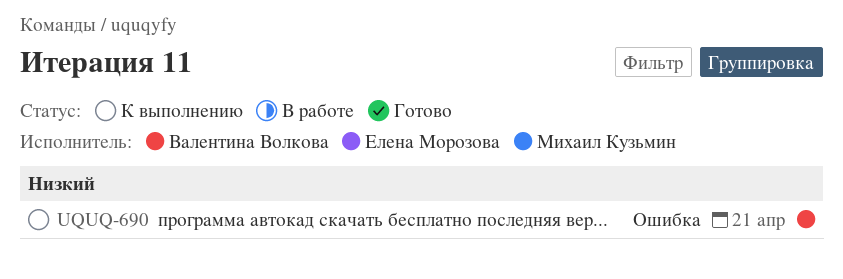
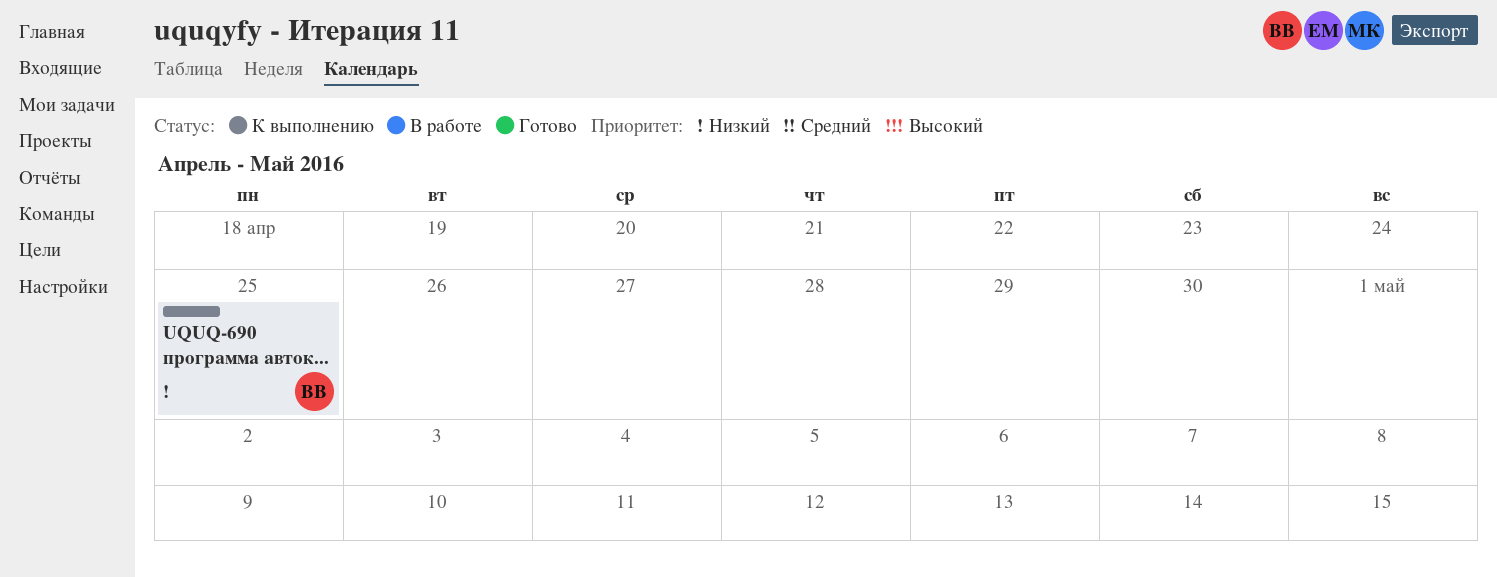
UQUQ-690, due: Apr 21 -> Apr 25

